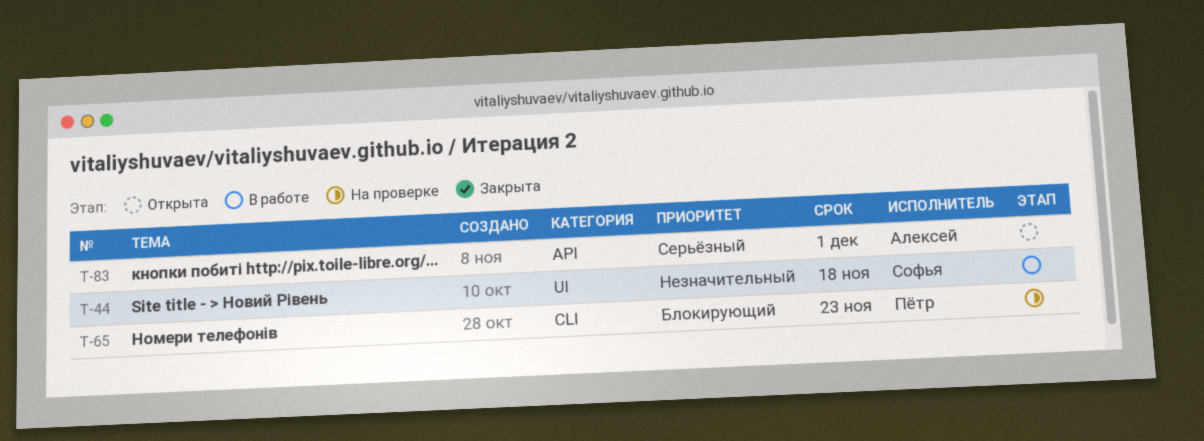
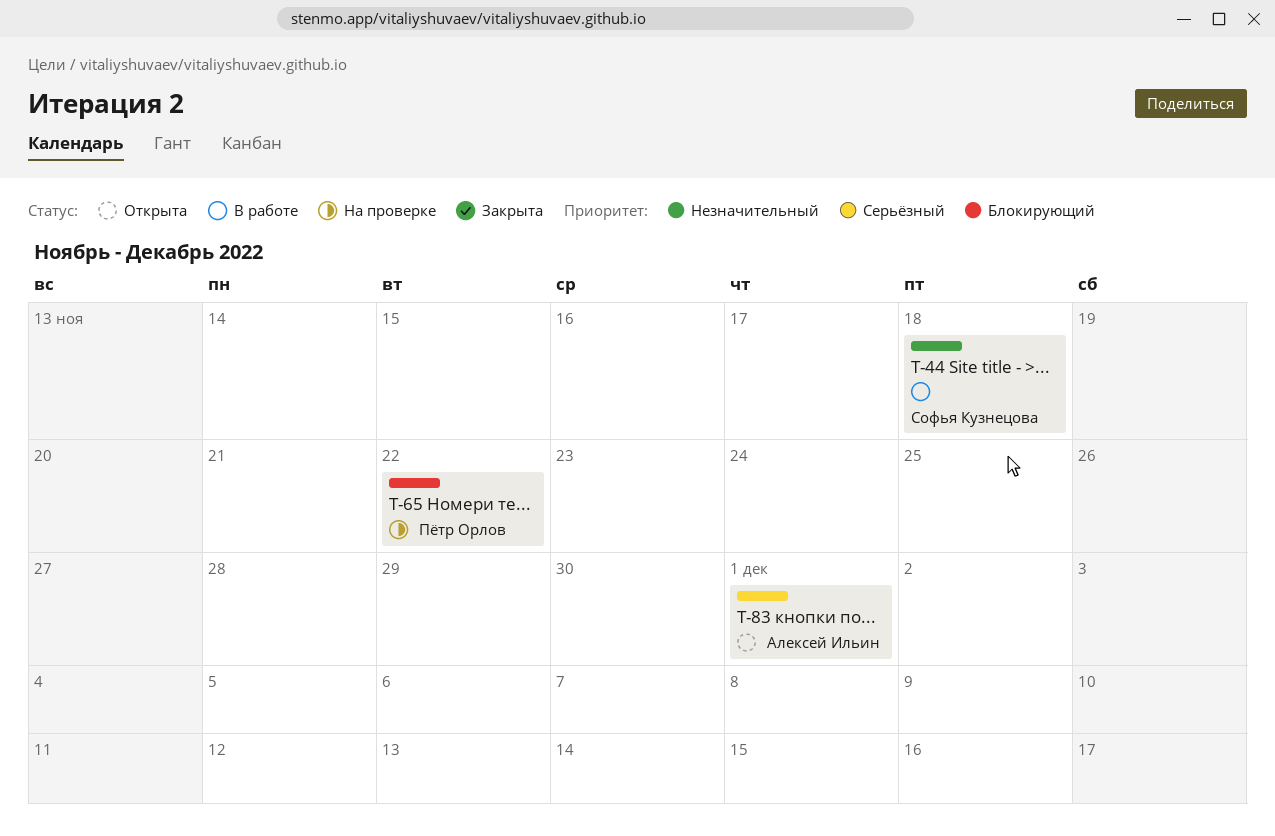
T-65, due: Nov 23 -> Nov 22

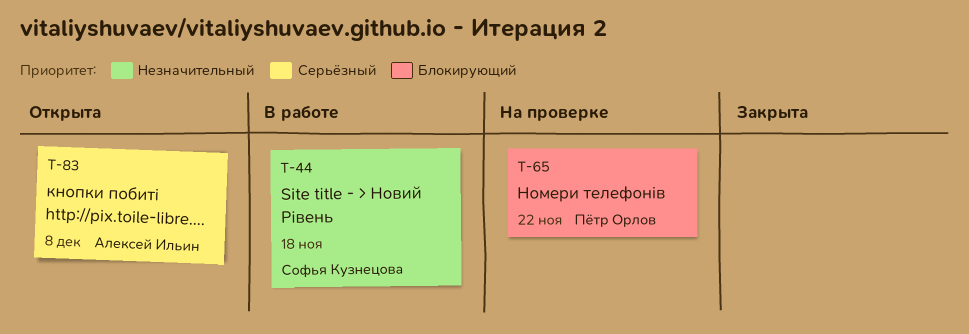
T-83, due: Dec 1 -> Dec 8

